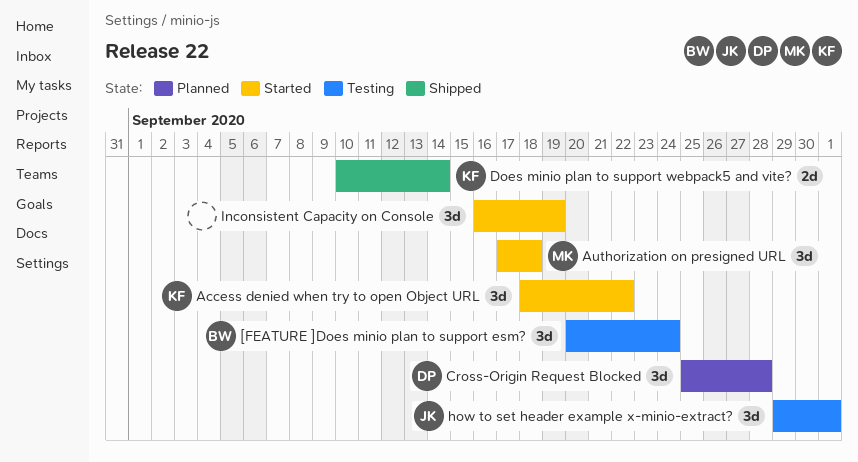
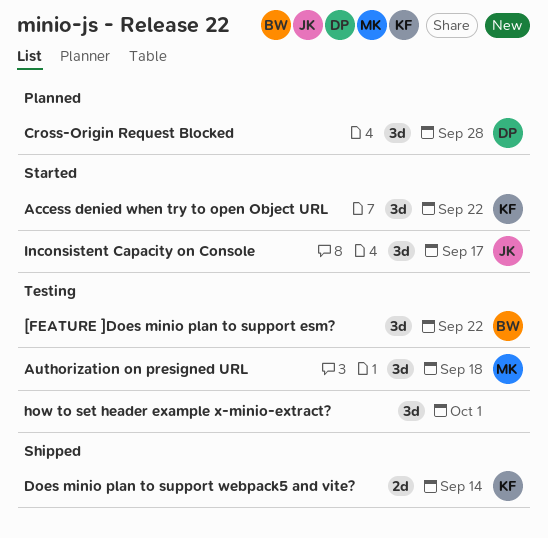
[FEATURE ]Does minio plan to support esm?, due: Sep 24 -> Sep 22
Authorization on presigned URL, status: Started -> Testing
how to set header example x-minio-extract?, owner: JK -> none
Inconsistent Capacity on Console, owner: none -> JK
Inconsistent Capacity on Console, due: Sep 19 -> Sep 17

